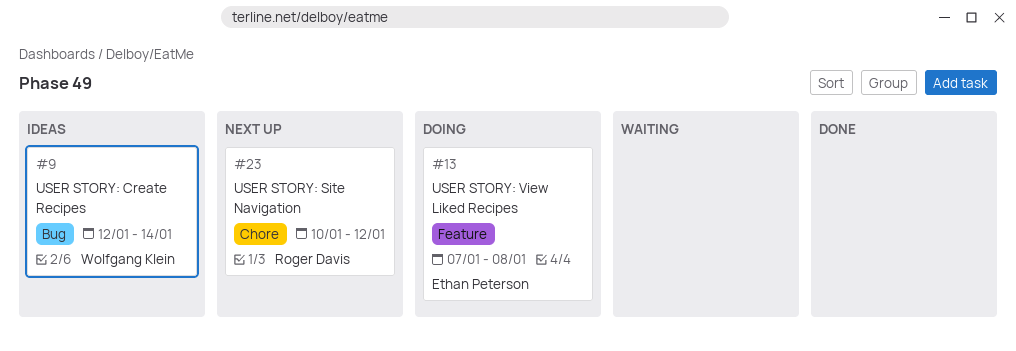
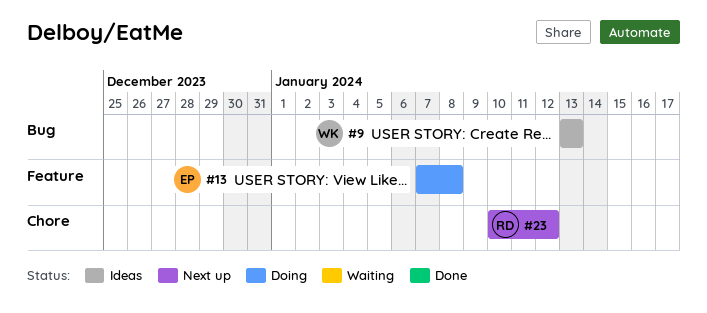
#9, start: Jan 12 -> Jan 13
#9, due: Jan 14 -> Jan 13

